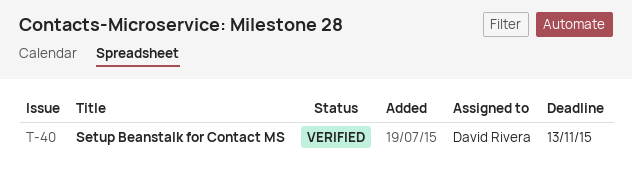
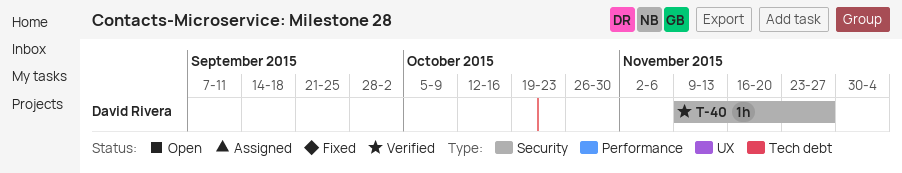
T-40, due: Nov 13 -> Nov 27

